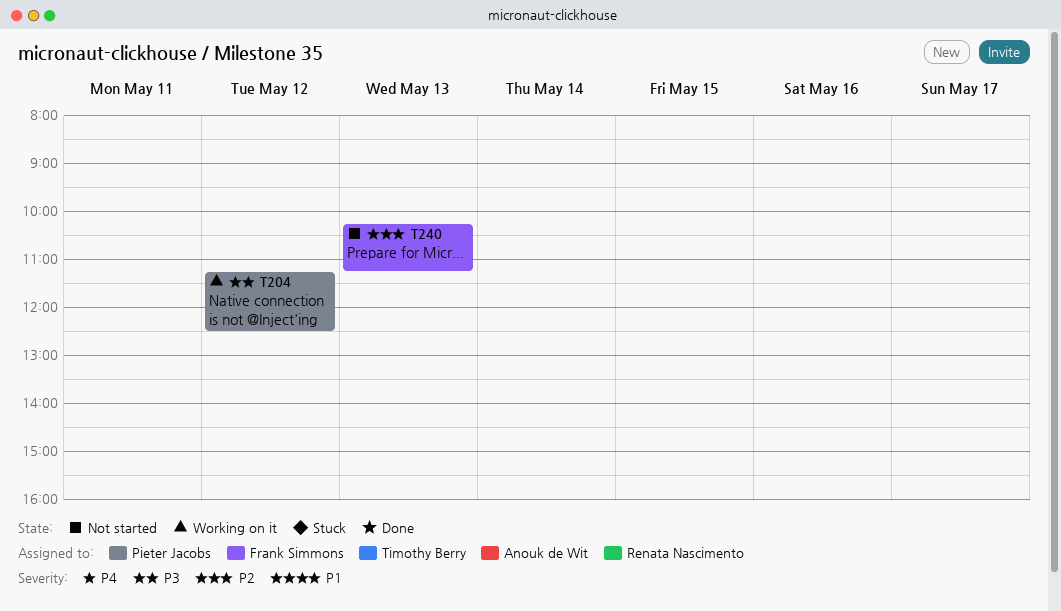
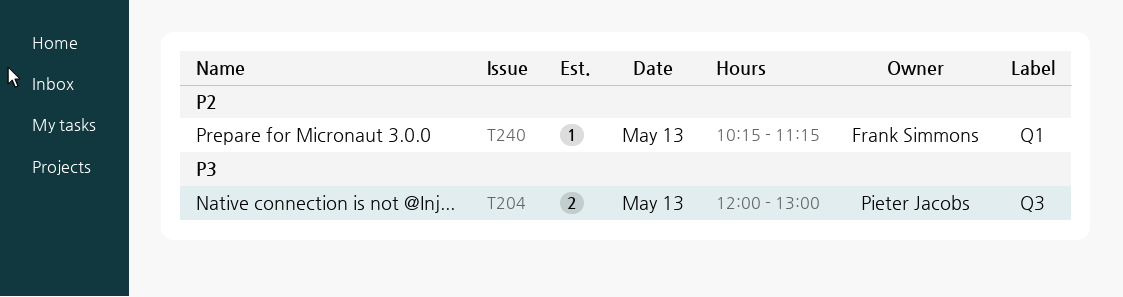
T204, day: May 12 -> May 13
T204, begins: 11:15 -> 12:00
T204, ends: 12:30 -> 13:00

